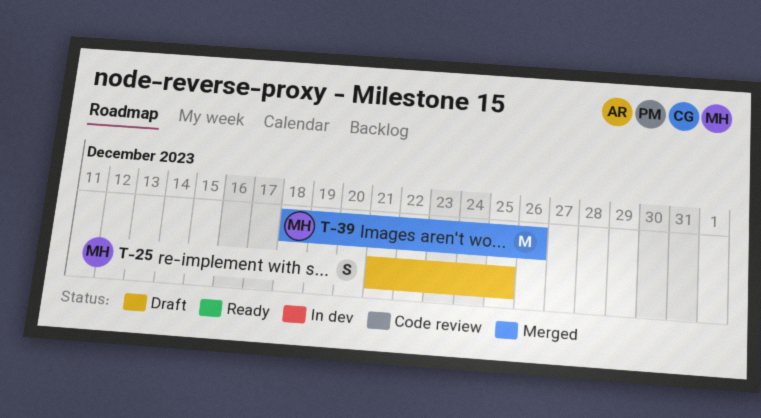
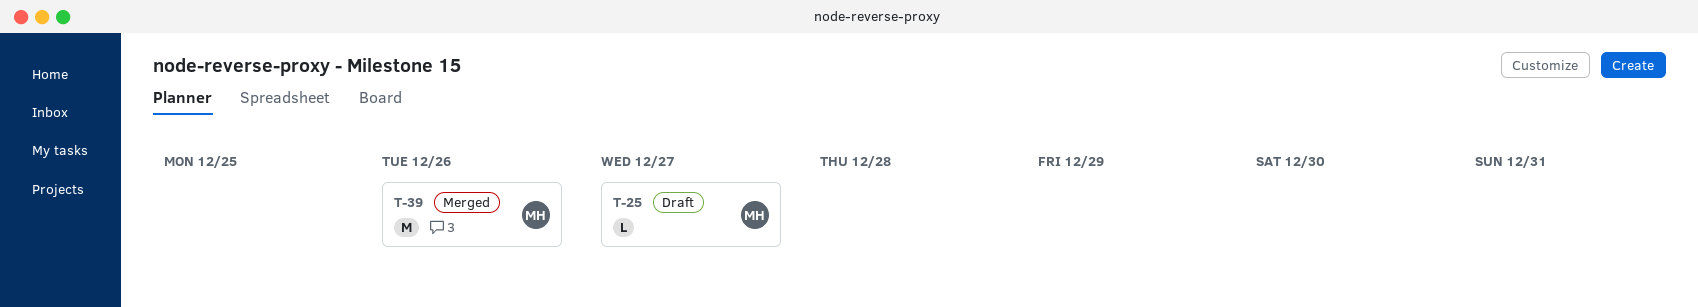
T-25, estimate: S -> L
T-25, due: Dec 25 -> Dec 27

